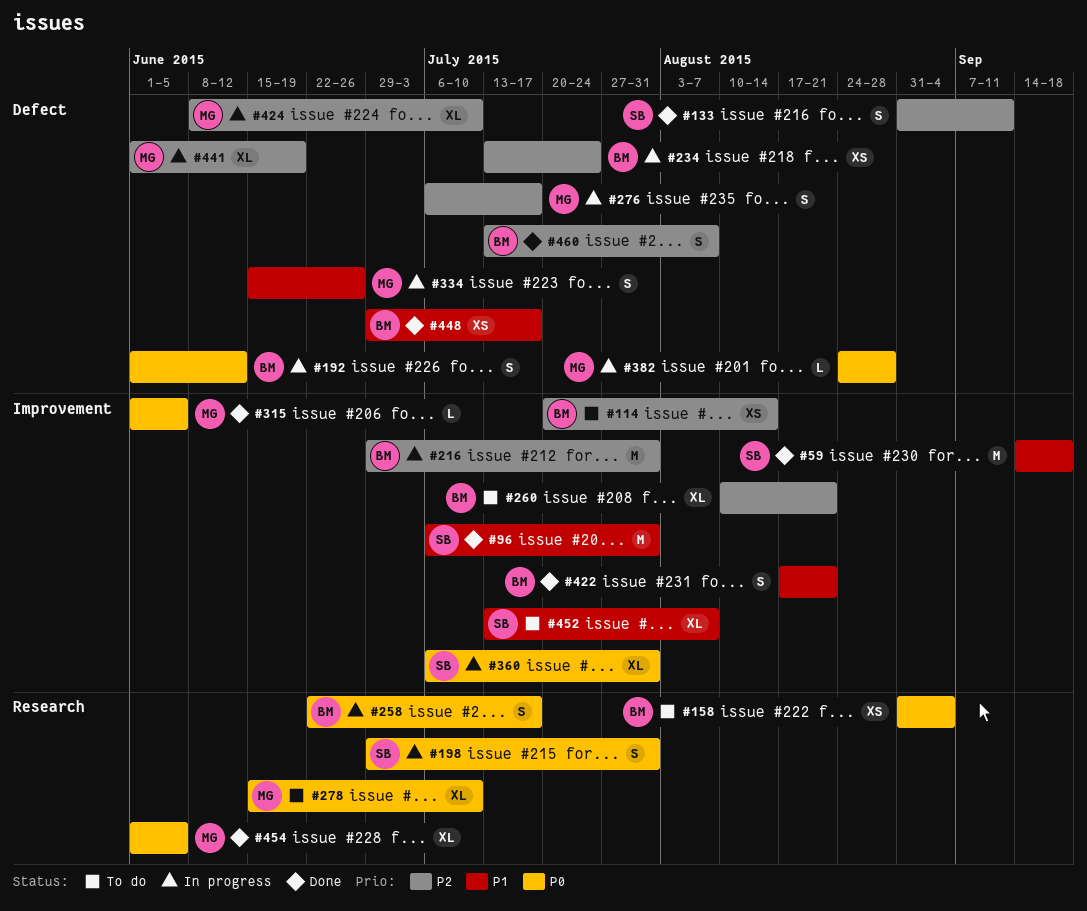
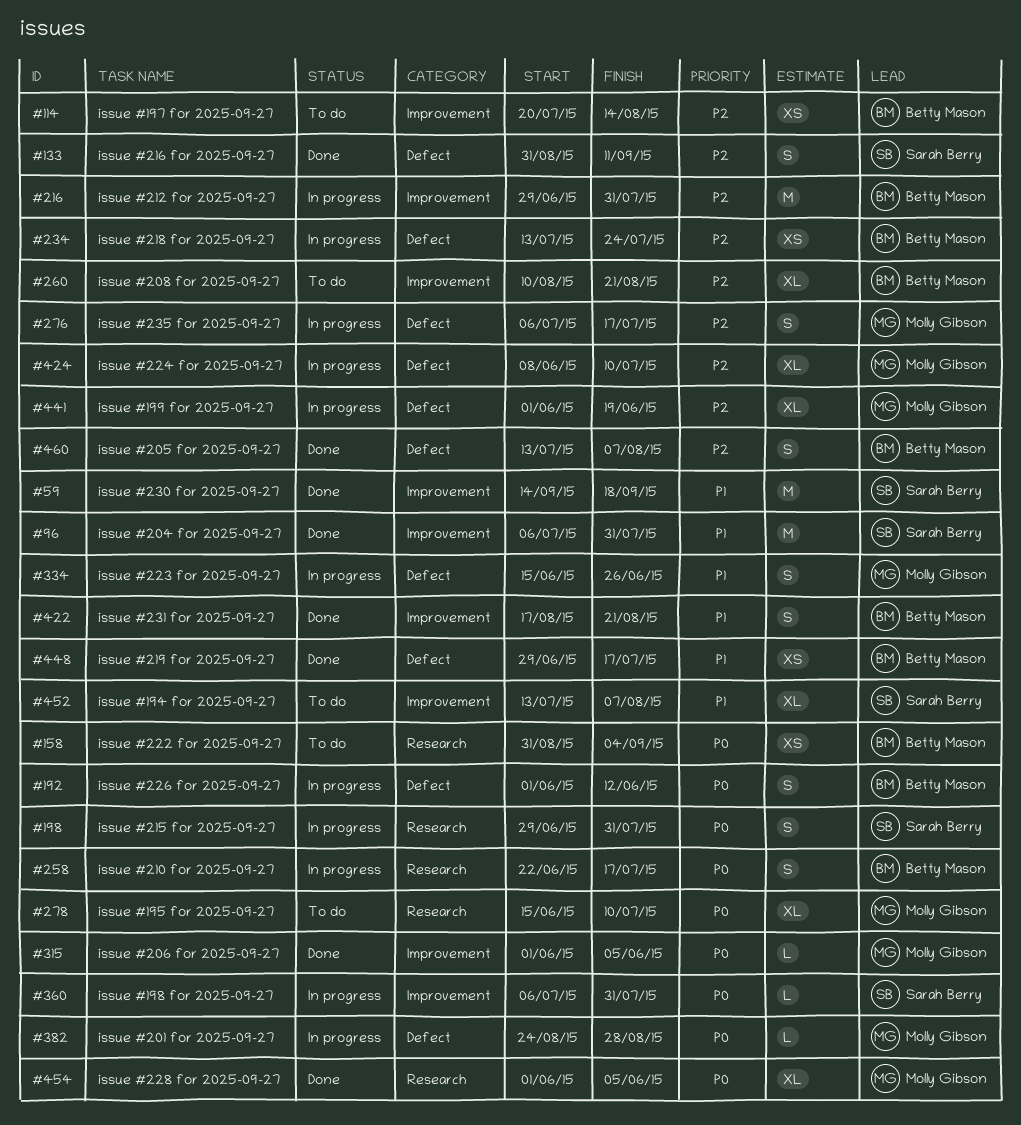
#360, estimate: XL -> L

